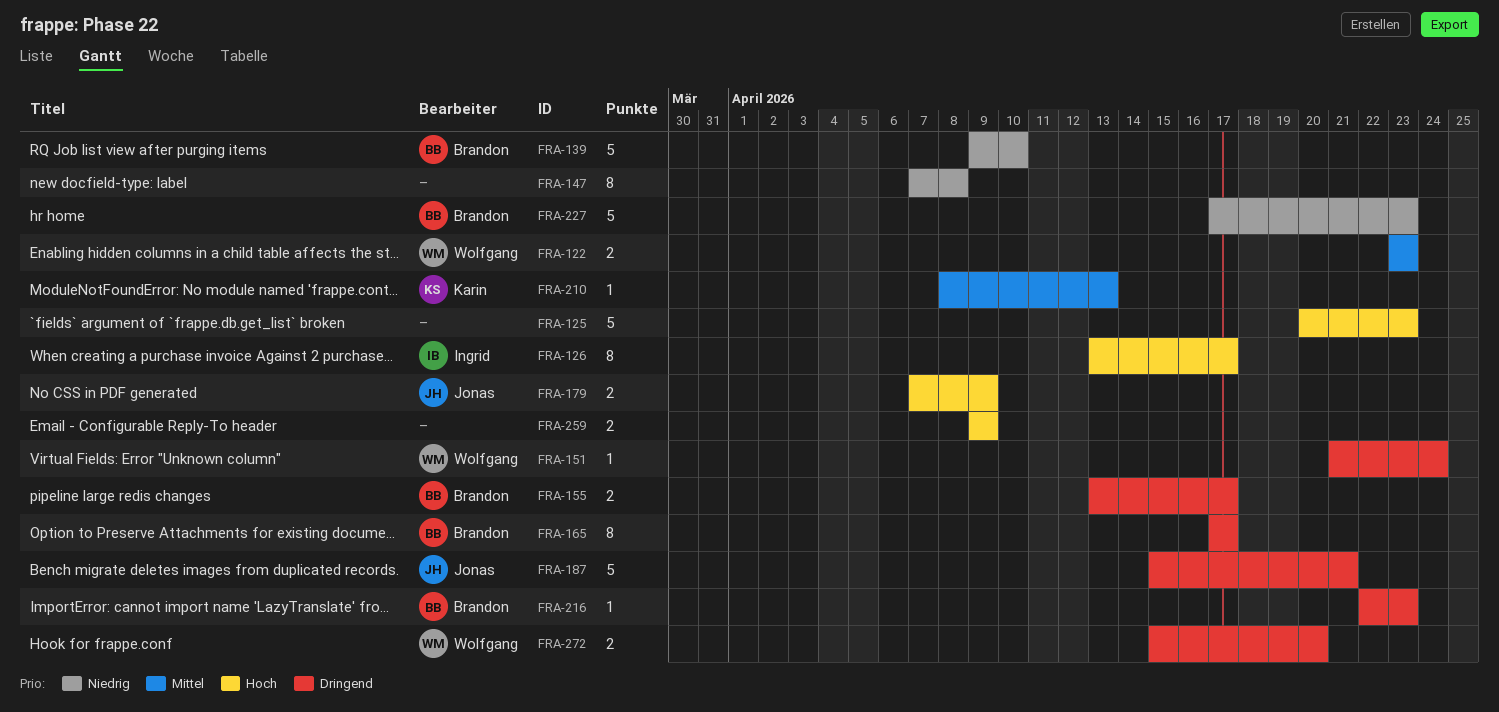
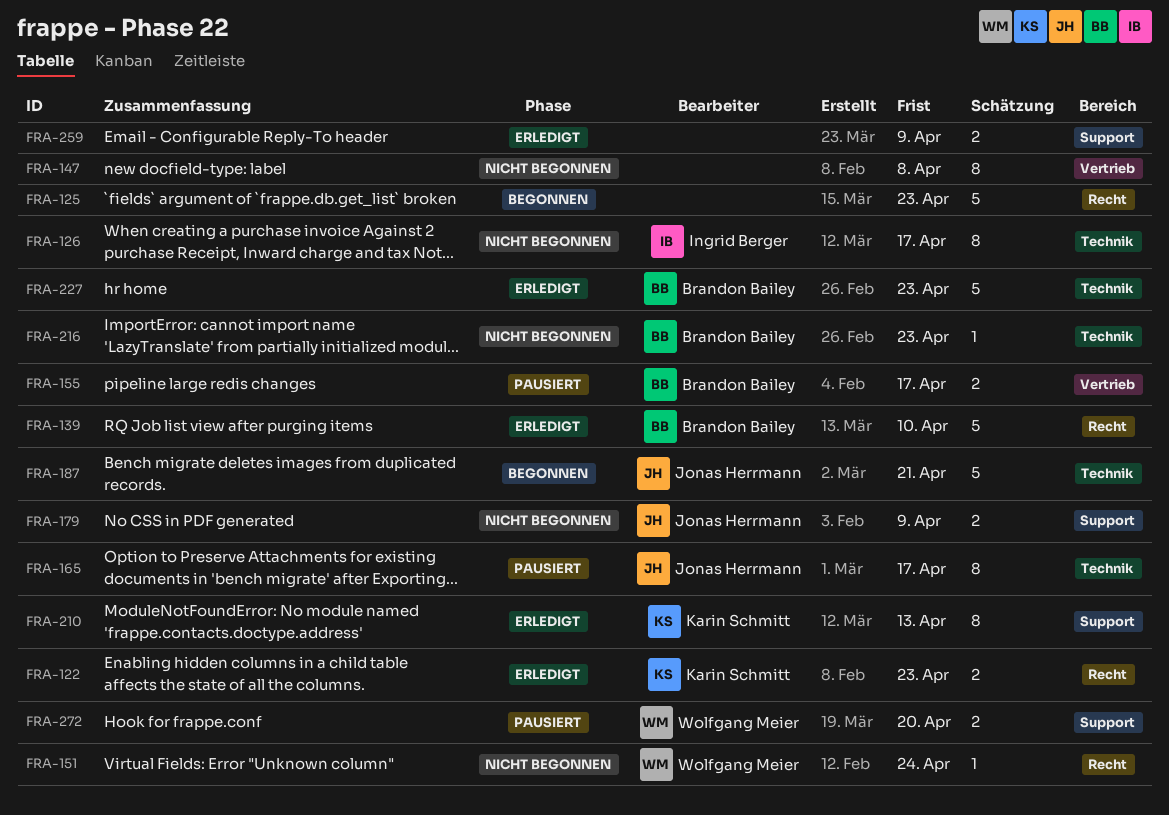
FRA-122, owner: Wolfgang Meier -> Karin Schmitt
FRA-165, owner: Brandon Bailey -> Jonas Herrmann
FRA-210, estimate: 1 -> 8

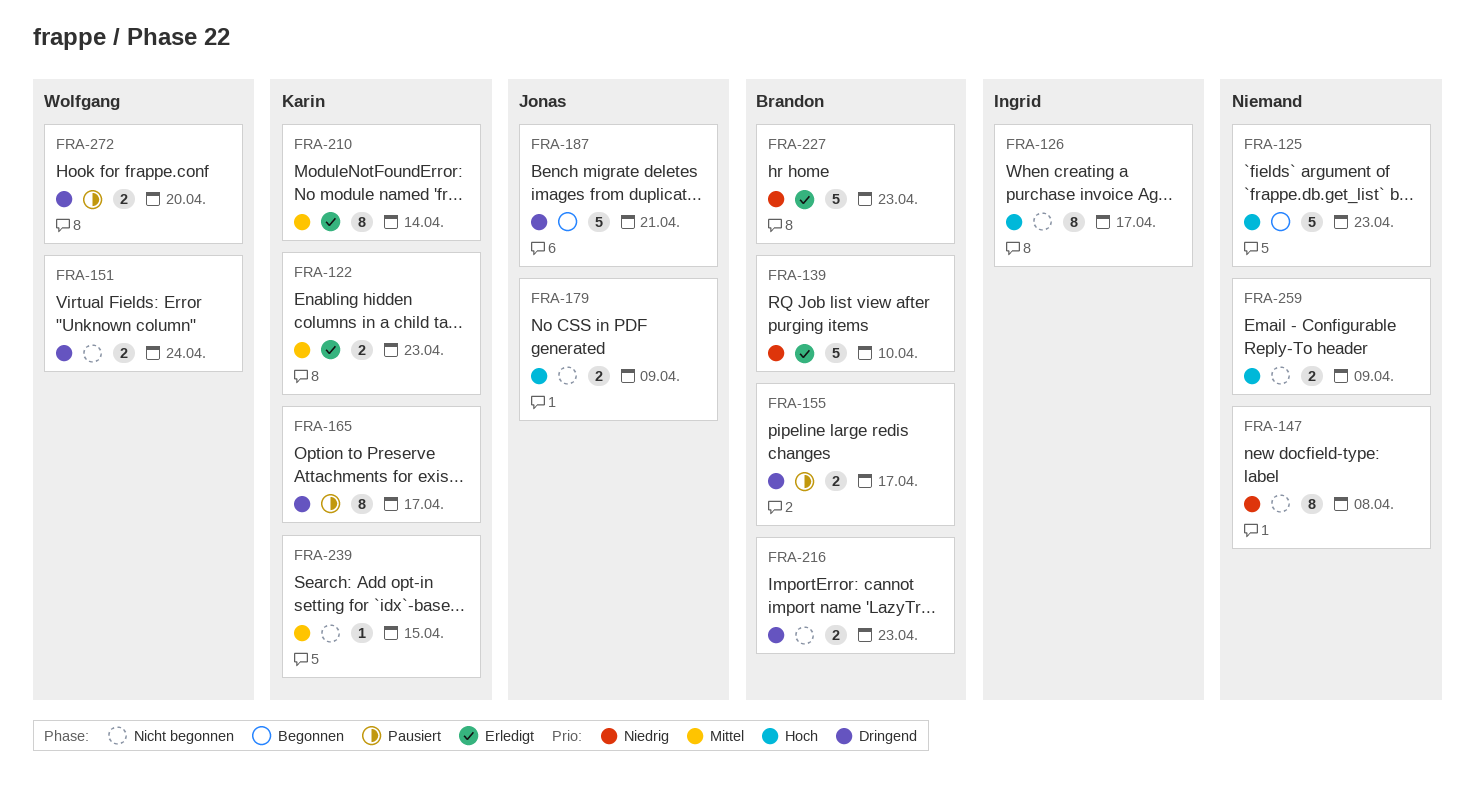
FRA-151, estimate: 1 -> 2
FRA-165, owner: Jonas Herrmann -> Karin Schmitt
FRA-210, due: Apr 13 -> Apr 14
FRA-216, estimate: 1 -> 2
FRA-239: none -> present
FRA-259, status: Erledigt -> Nicht begonnen

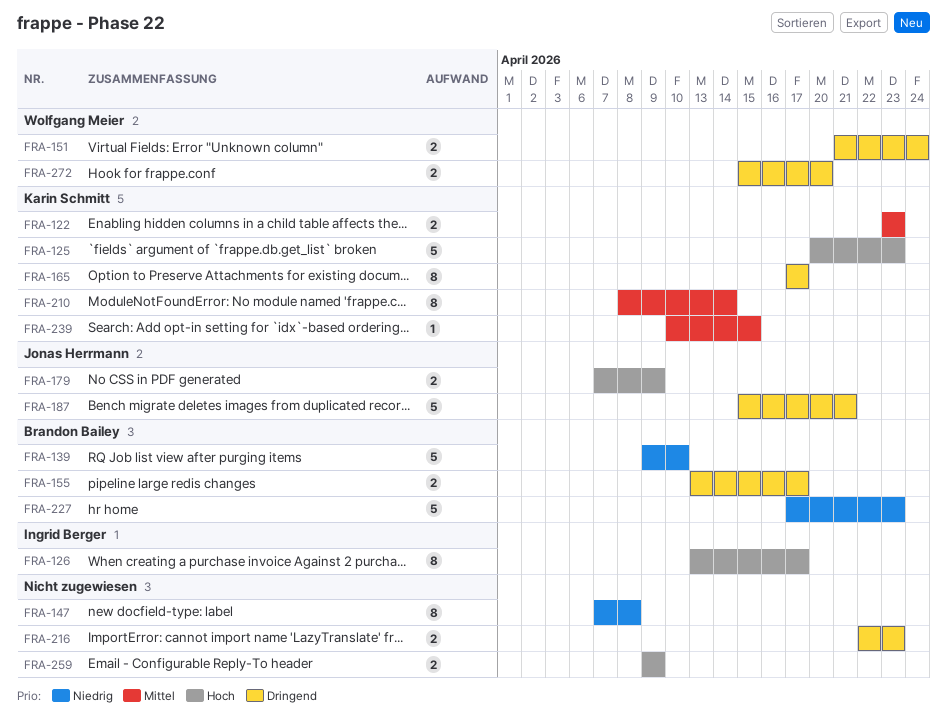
FRA-125, owner: none -> Karin Schmitt
FRA-216, owner: Brandon Bailey -> none

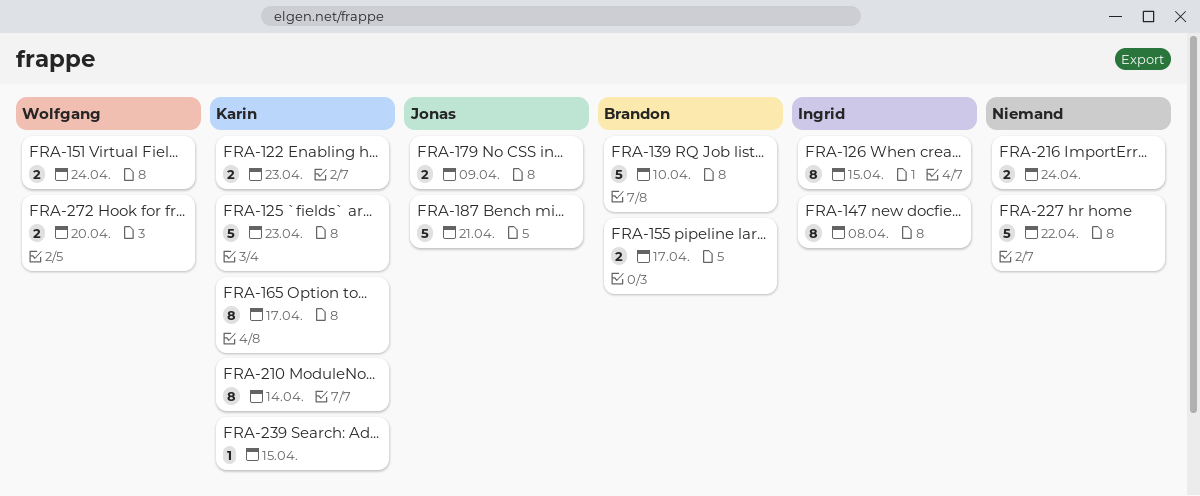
FRA-126, due: Apr 17 -> Apr 15
FRA-147, owner: none -> Ingrid Berger
FRA-216, due: Apr 23 -> Apr 24
FRA-227, owner: Brandon Bailey -> none
FRA-227, due: Apr 23 -> Apr 22
FRA-259: present -> none

